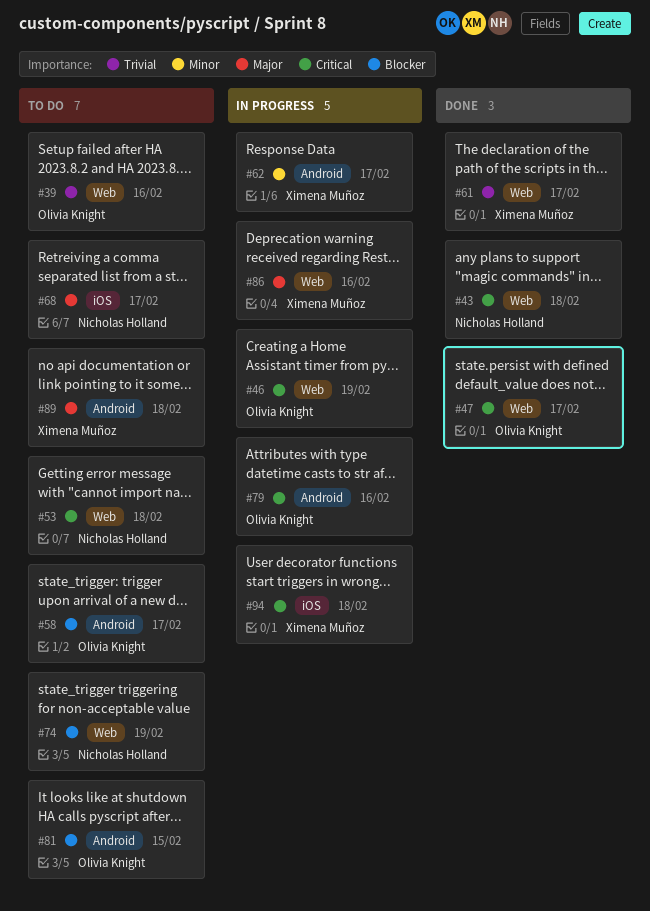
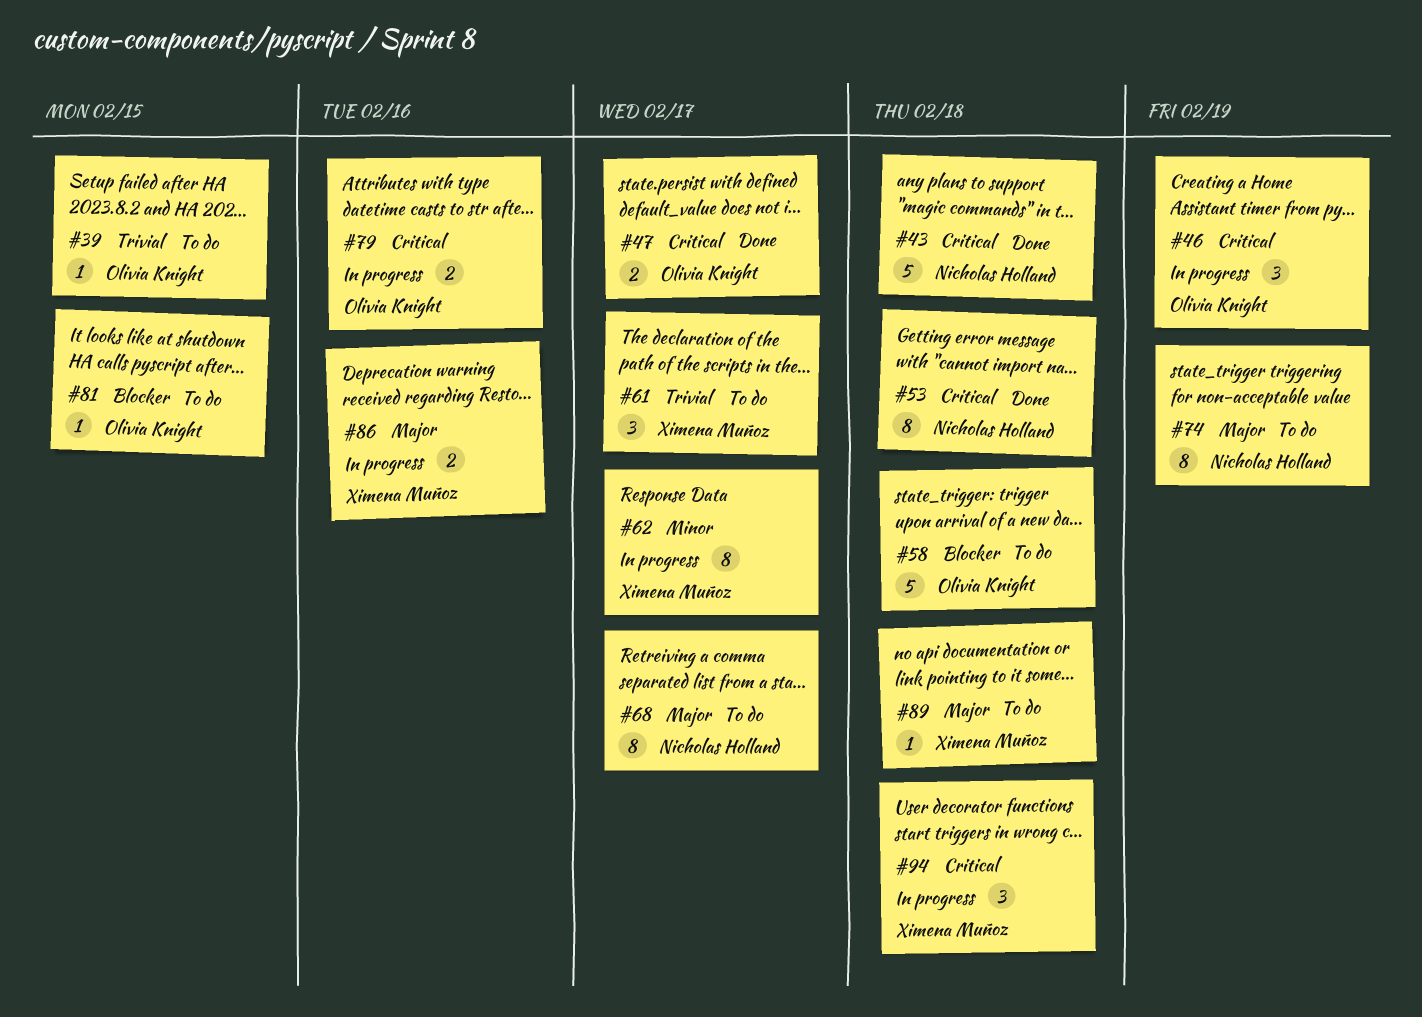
#39, due: Feb 16 -> Feb 15
#53, status: To do -> Done
#58, due: Feb 17 -> Feb 18
#61, status: Done -> To do
#74, priority: Blocker -> Major

